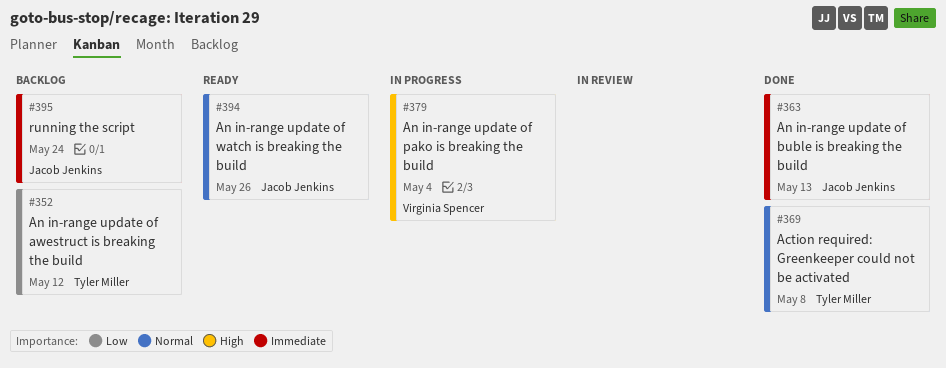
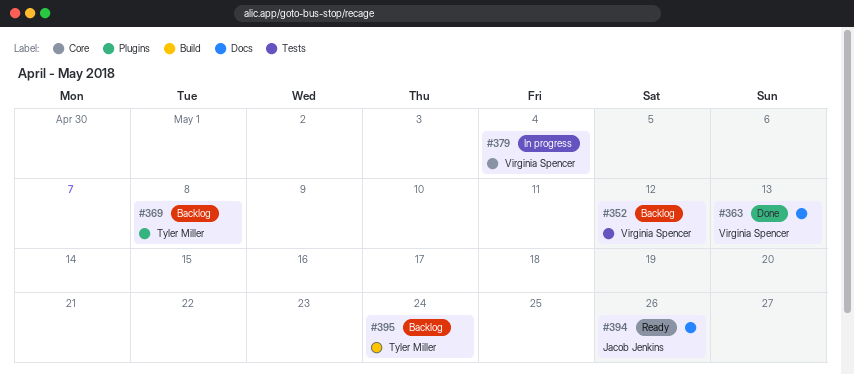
#352, owner: Tyler Miller -> Virginia Spencer
#363, owner: Jacob Jenkins -> Virginia Spencer
#369, status: Done -> Backlog
#395, owner: Jacob Jenkins -> Tyler Miller

